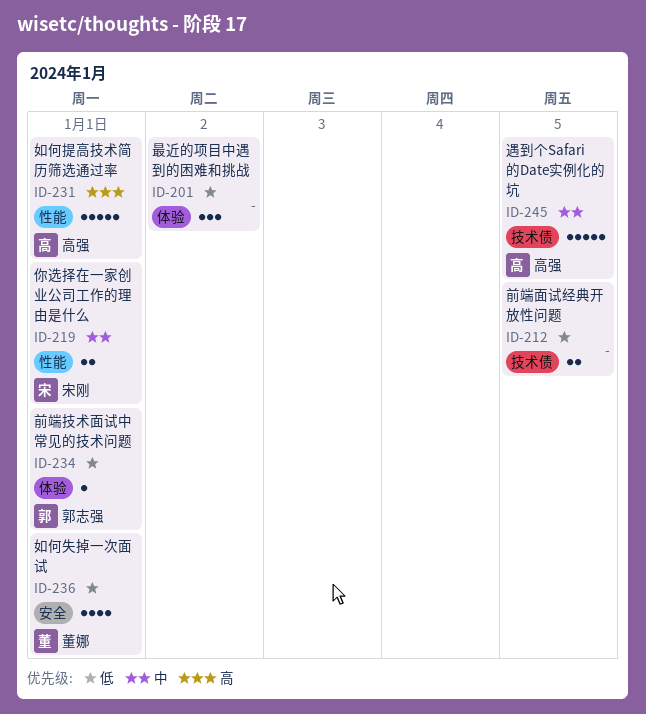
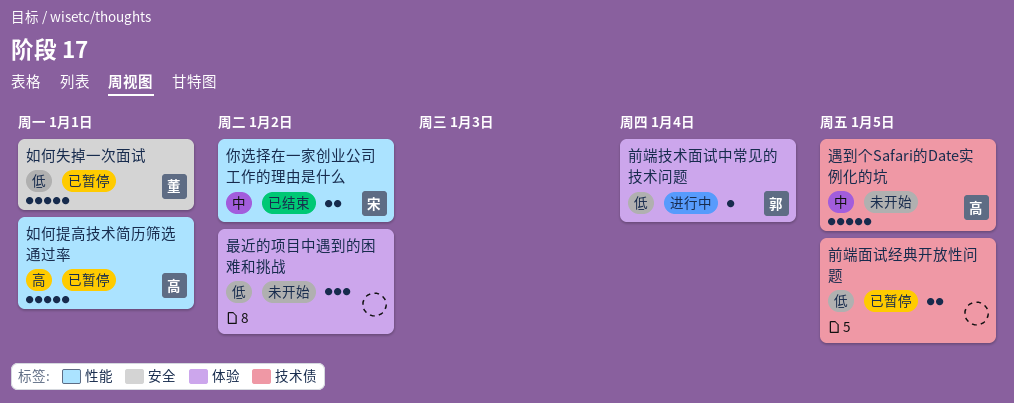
你选择在一家创业公司工作的理由是什么, due: Jan 1 -> Jan 2
前端技术面试中常见的技术问题, due: Jan 1 -> Jan 4
如何失掉一次面试, estimate: 4 -> 5

